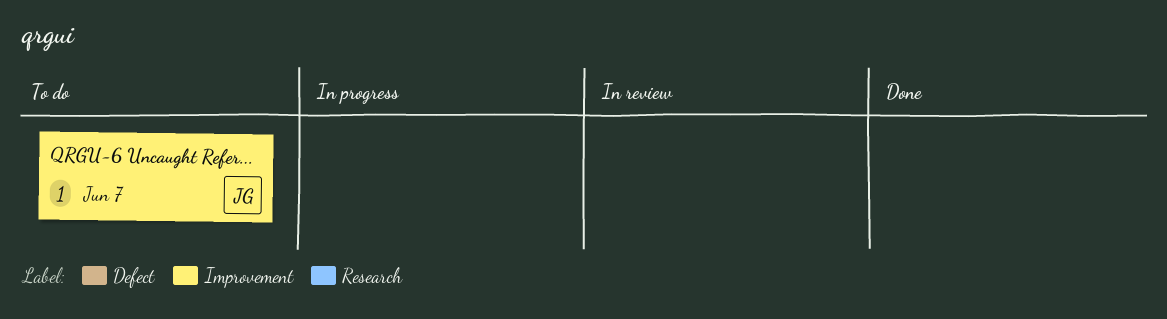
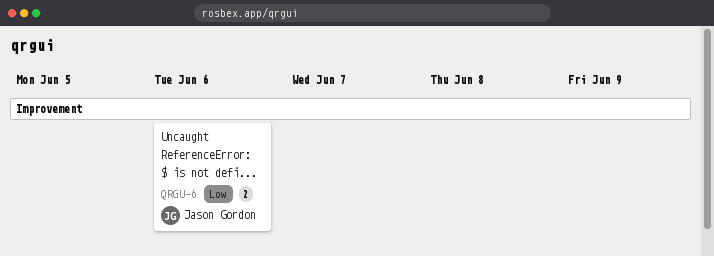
QRGU-6, estimate: 1 -> 2
QRGU-6, due: Jun 7 -> Jun 6

